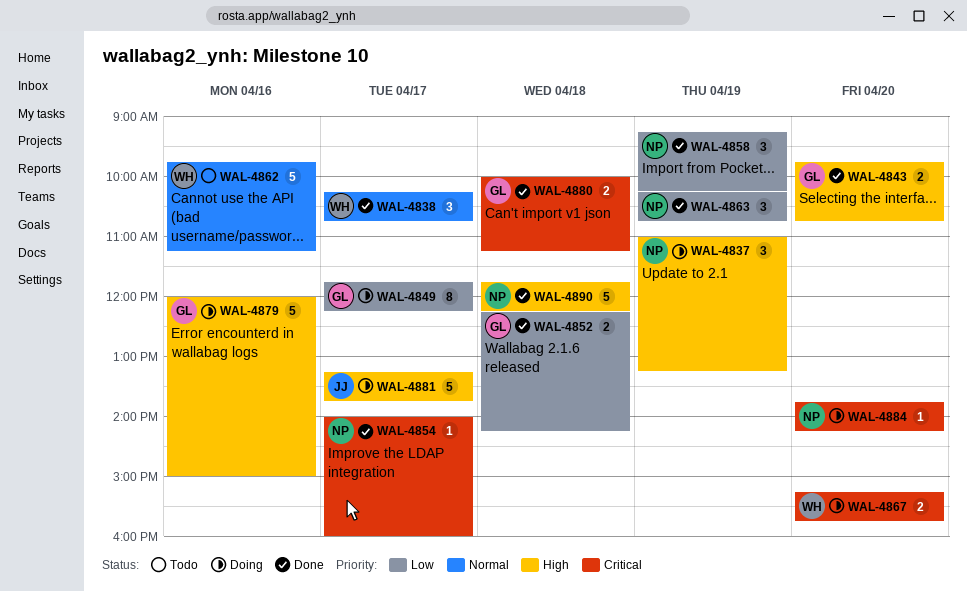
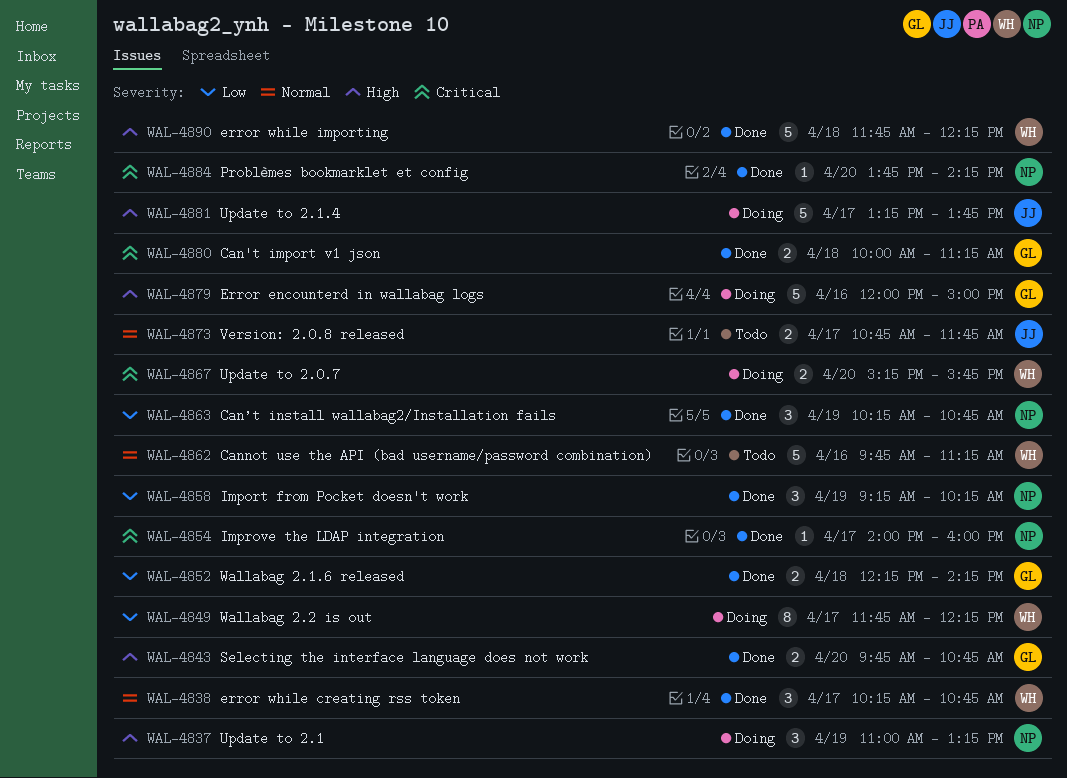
WAL-4849, owner: GL -> WH
WAL-4873: none -> present
WAL-4884, status: Doing -> Done
WAL-4890, owner: NP -> WH

